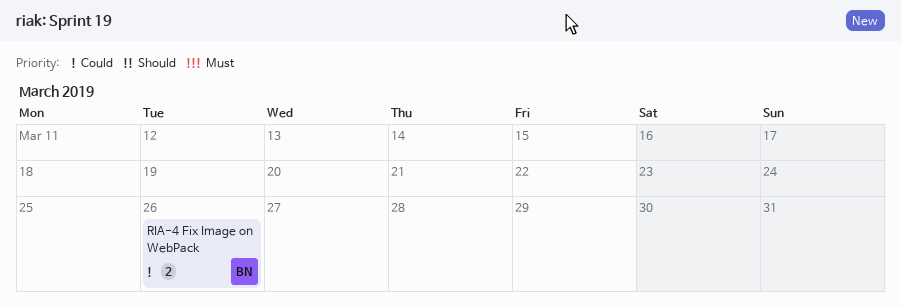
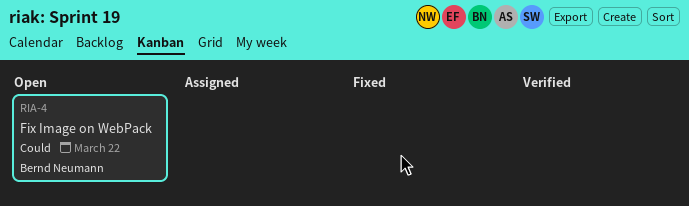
RIA-4, due: Mar 26 -> Mar 22

